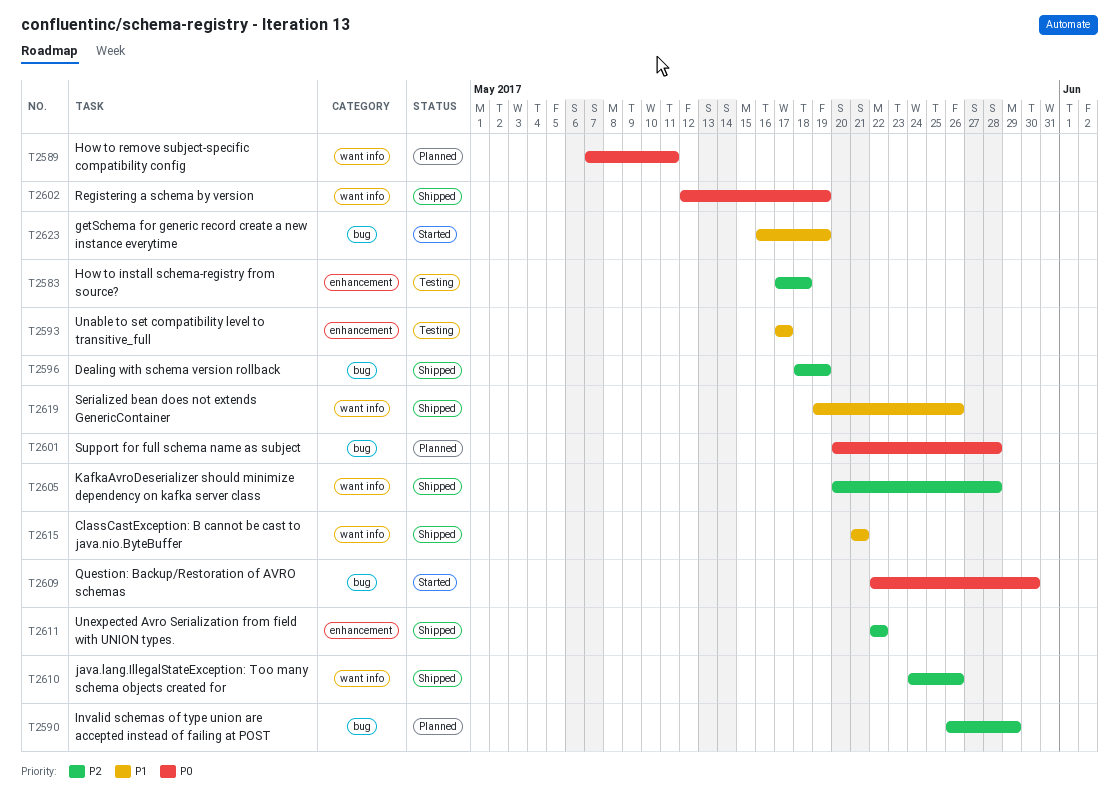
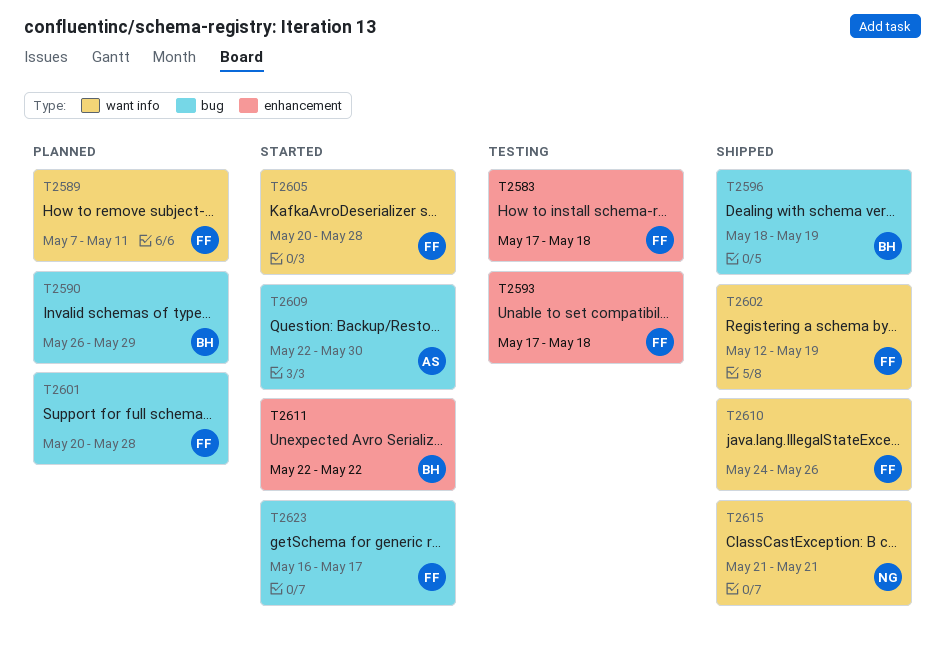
T2593, due: May 17 -> May 18
T2605, status: Shipped -> Started
T2611, status: Shipped -> Started
T2619: present -> none
T2623, due: May 19 -> May 17

